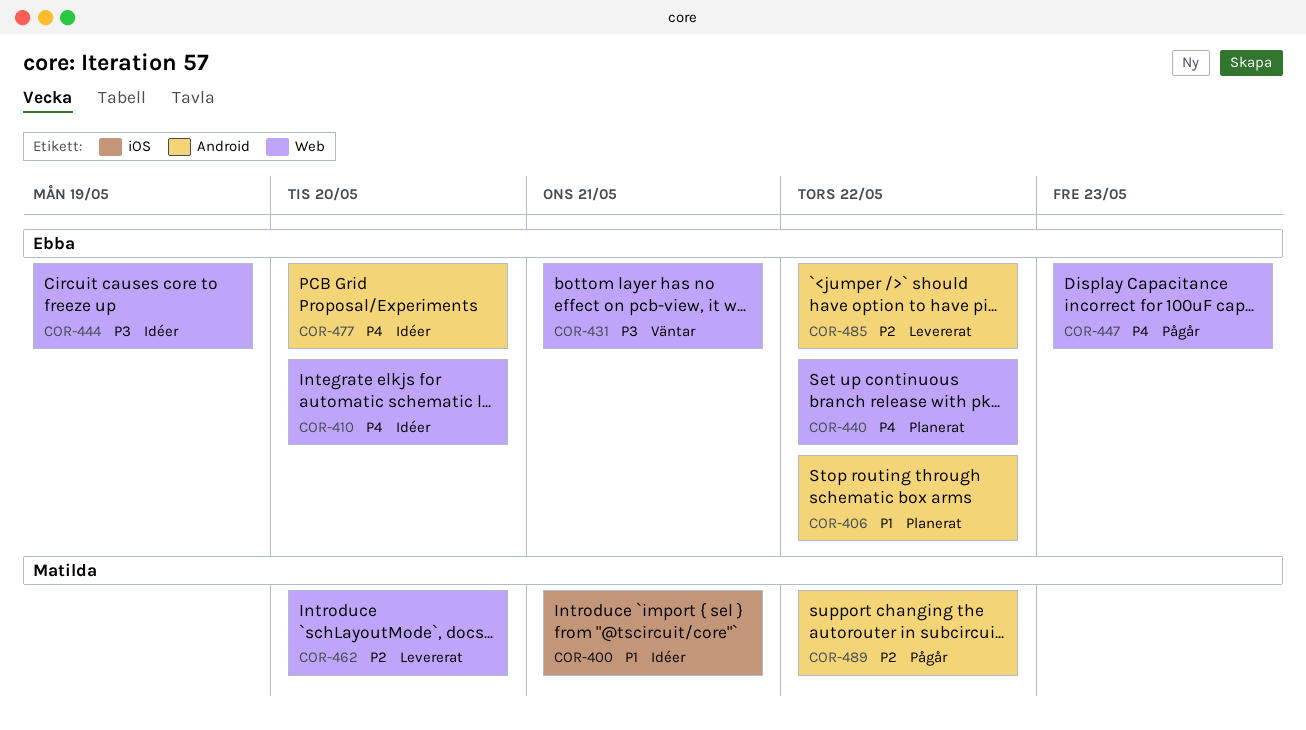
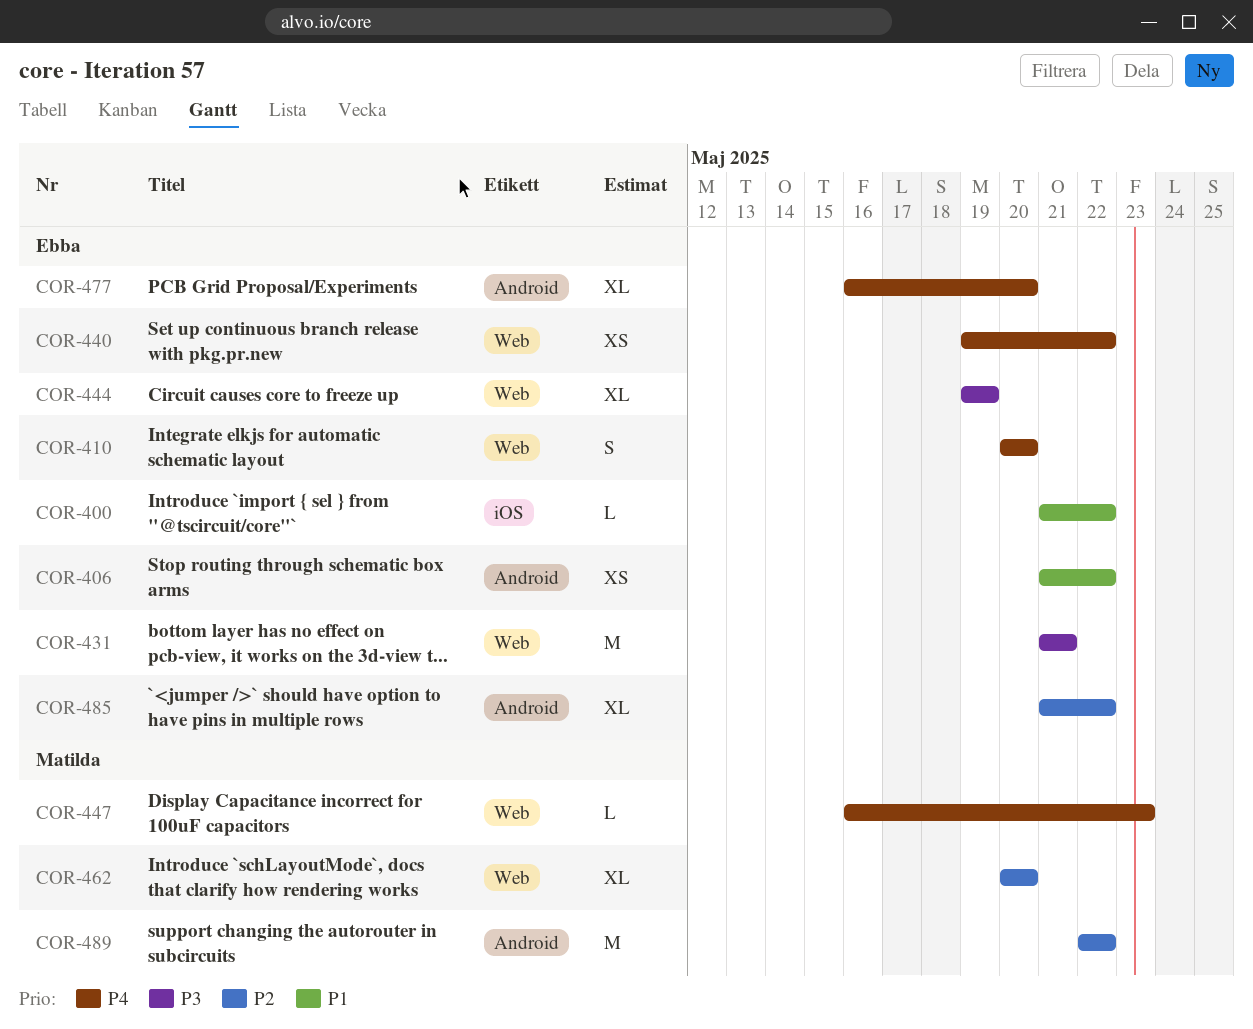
COR-400, owner: Matilda -> Ebba
COR-400, due: May 21 -> May 22
COR-447, owner: Ebba -> Matilda

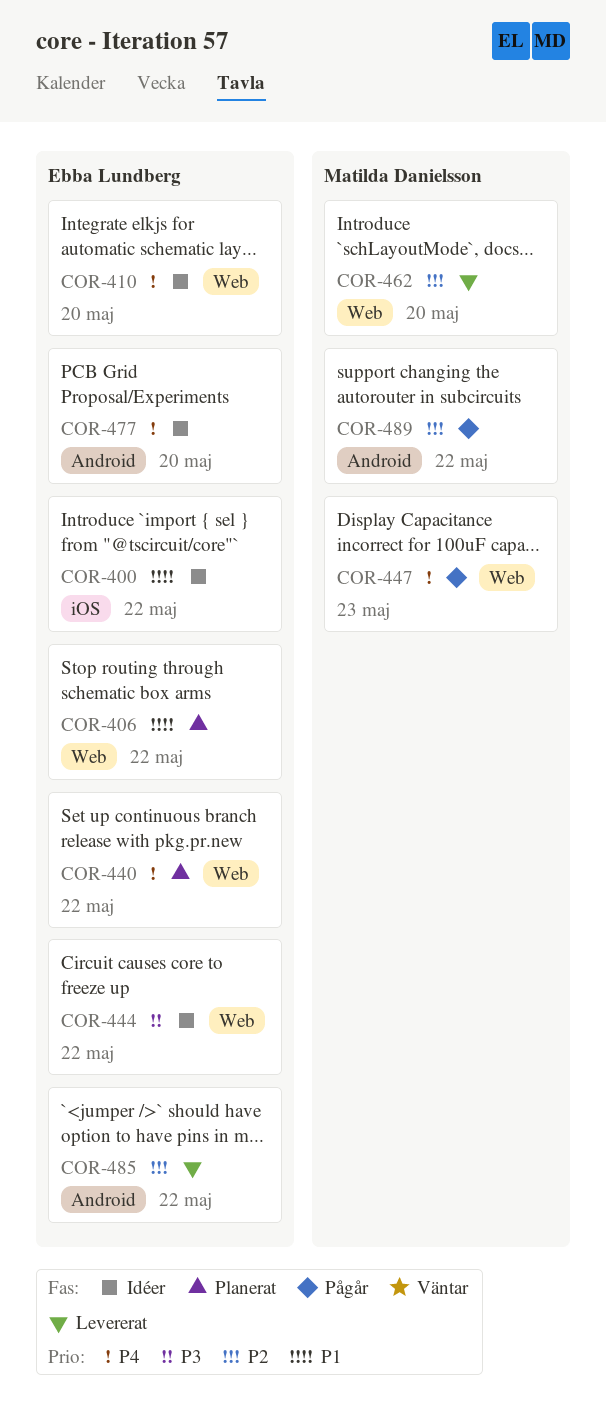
COR-406, label: Android -> Web
COR-431: present -> none
COR-444, due: May 19 -> May 22

